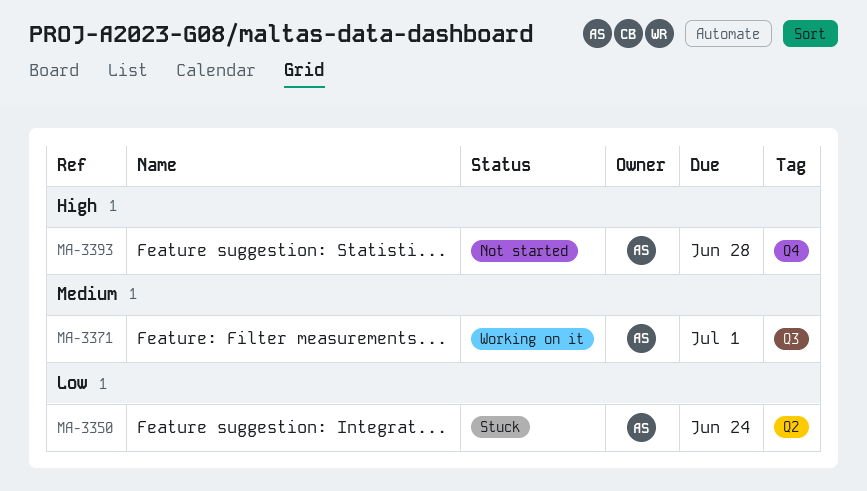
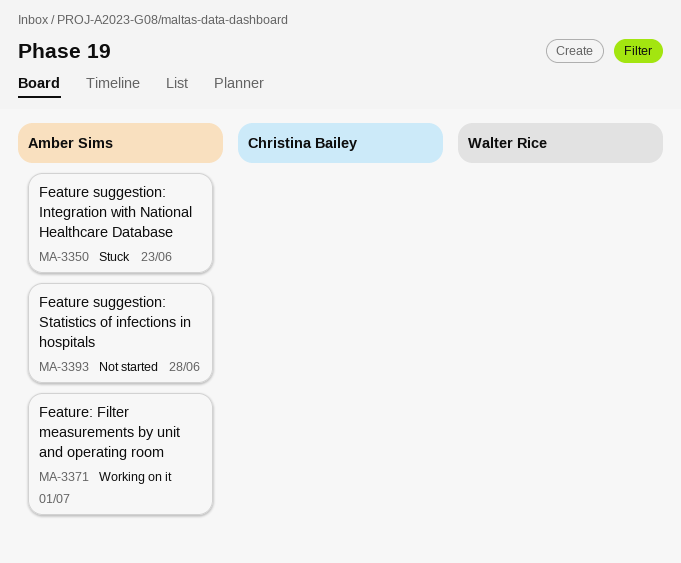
MA-3350, due: Jun 24 -> Jun 23

